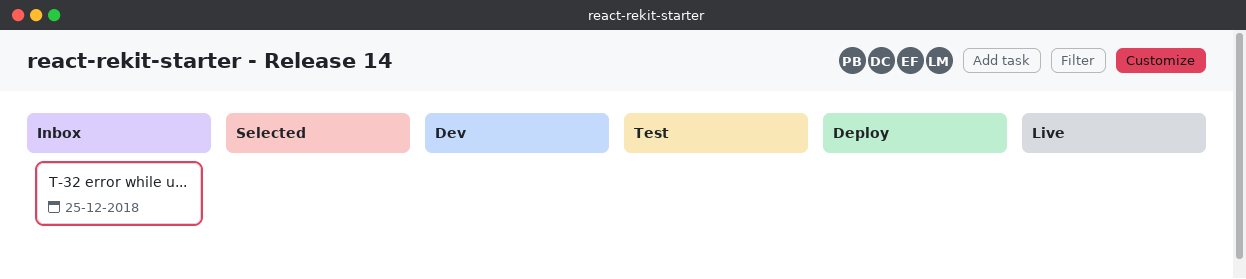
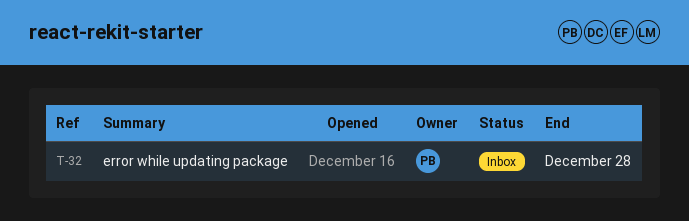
T-32, due: Dec 25 -> Dec 28

